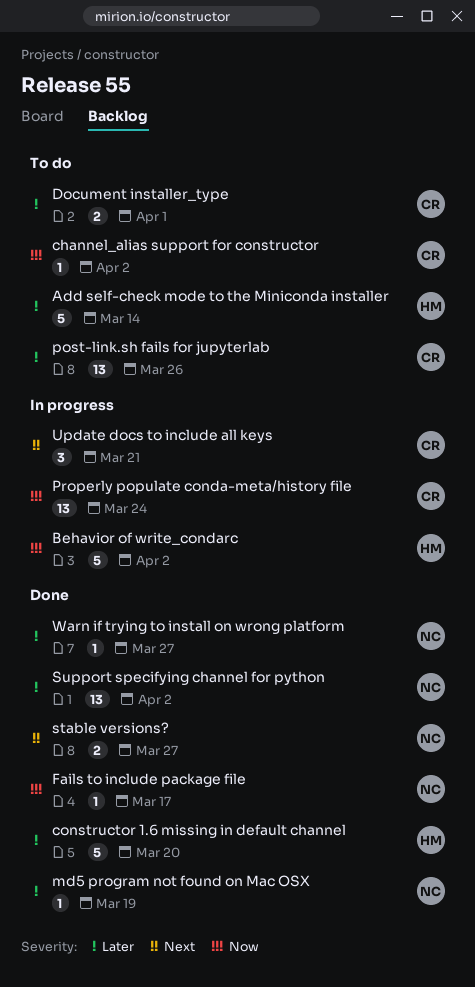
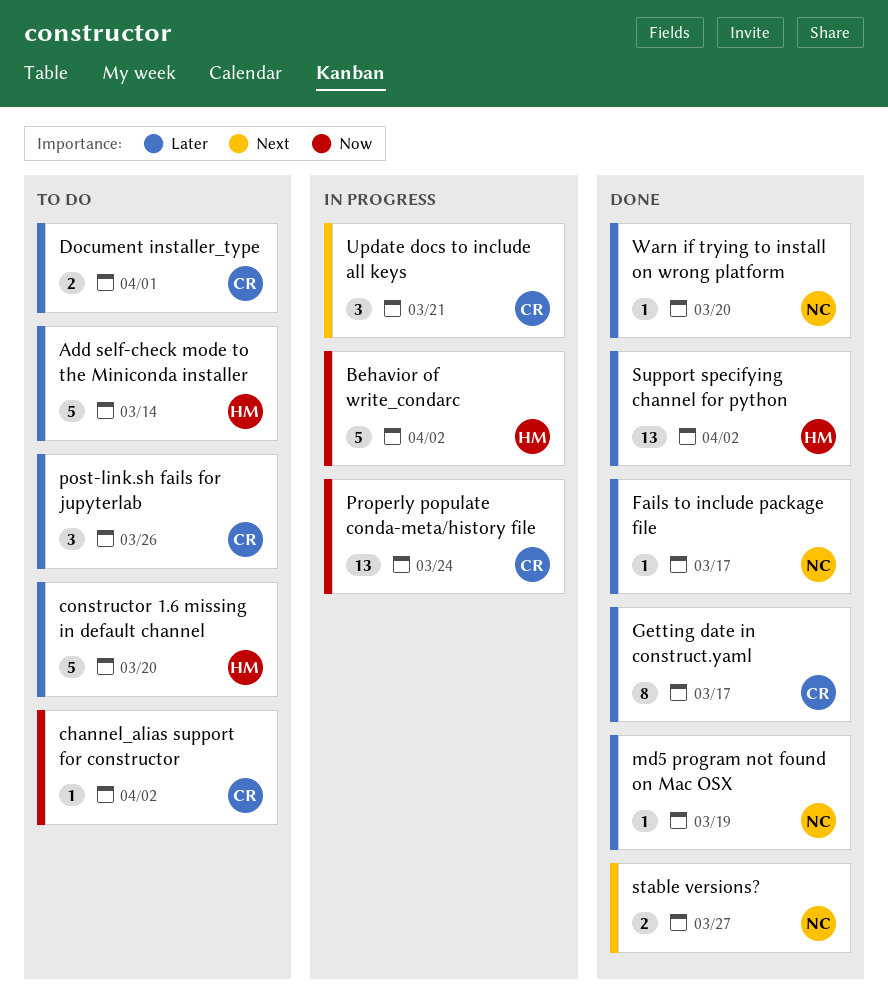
constructor 1.6 missing in default channel, status: Done -> To do
Fails to include package file, priority: Now -> Later
Getting date in construct.yaml: none -> present
post-link.sh fails for jupyterlab, estimate: 13 -> 3
Support specifying channel for python, owner: NC -> HM
Warn if trying to install on wrong platform, due: Mar 27 -> Mar 20

